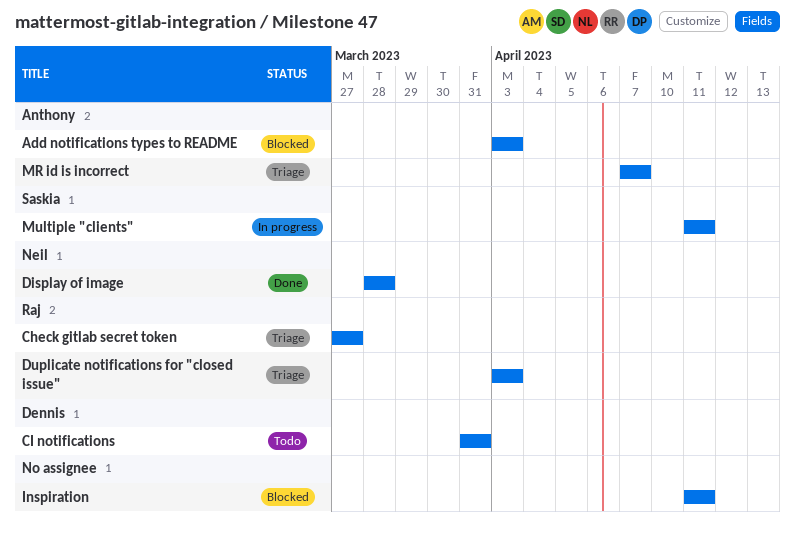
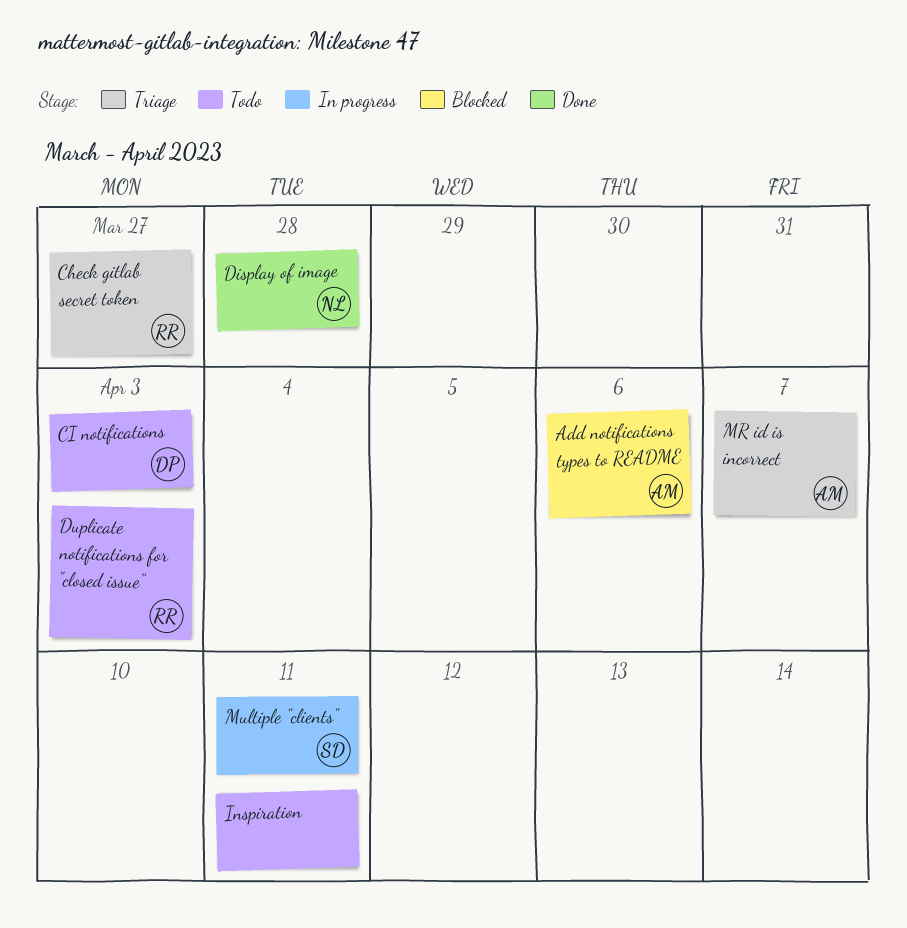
Add notifications types to README, due: Apr 3 -> Apr 6
CI notifications, due: Mar 31 -> Apr 3
Duplicate notifications for "closed issue", status: Triage -> Todo
Inspiration, status: Blocked -> Todo

